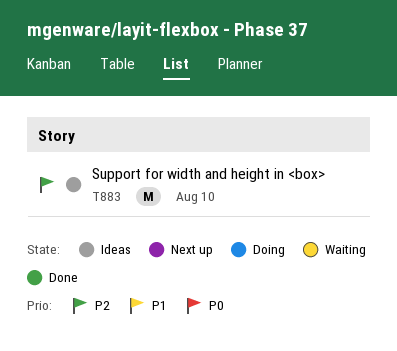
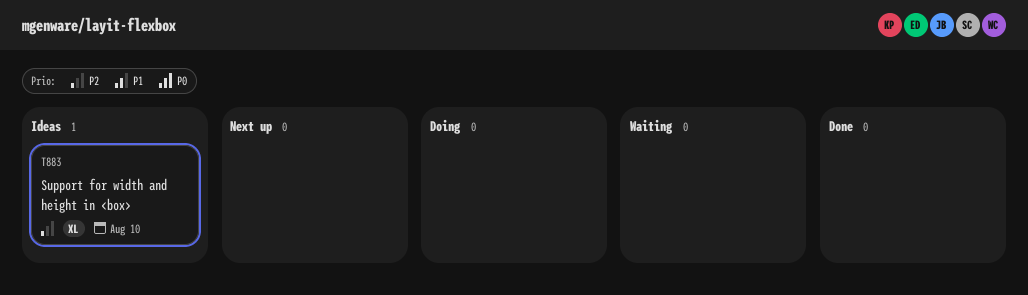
T883, estimate: M -> XL

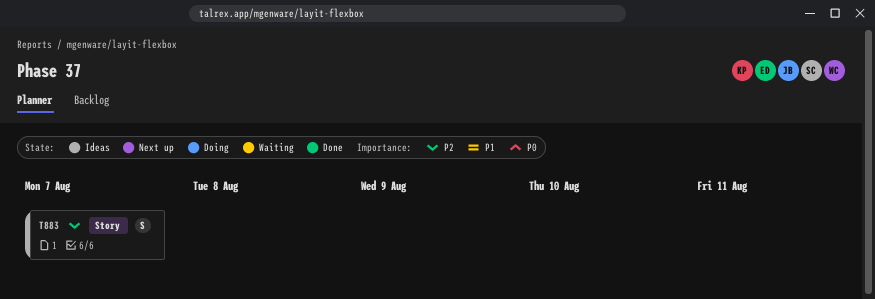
T883, estimate: XL -> S
T883, due: Aug 10 -> Aug 7

